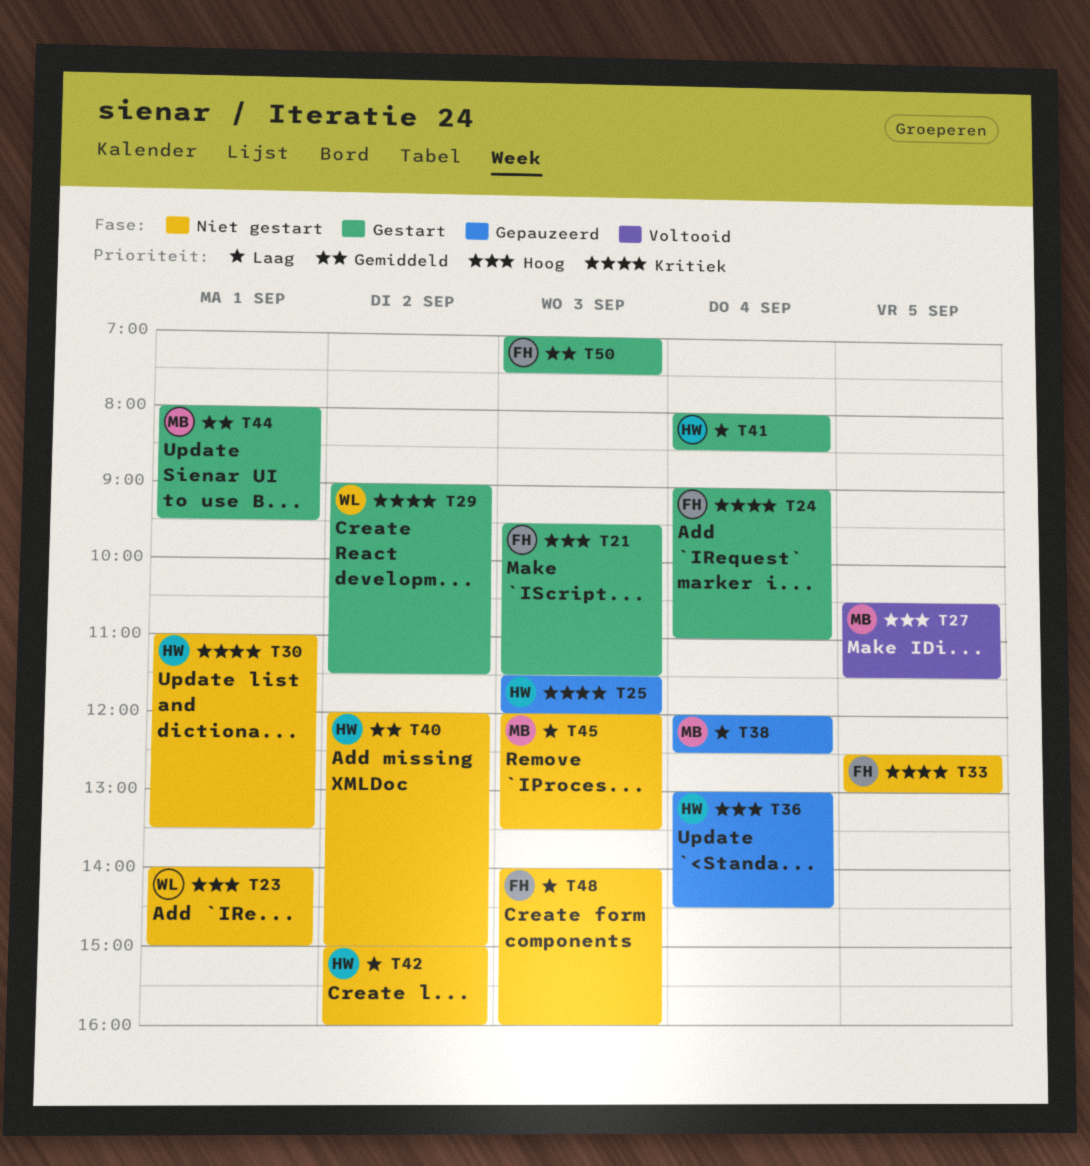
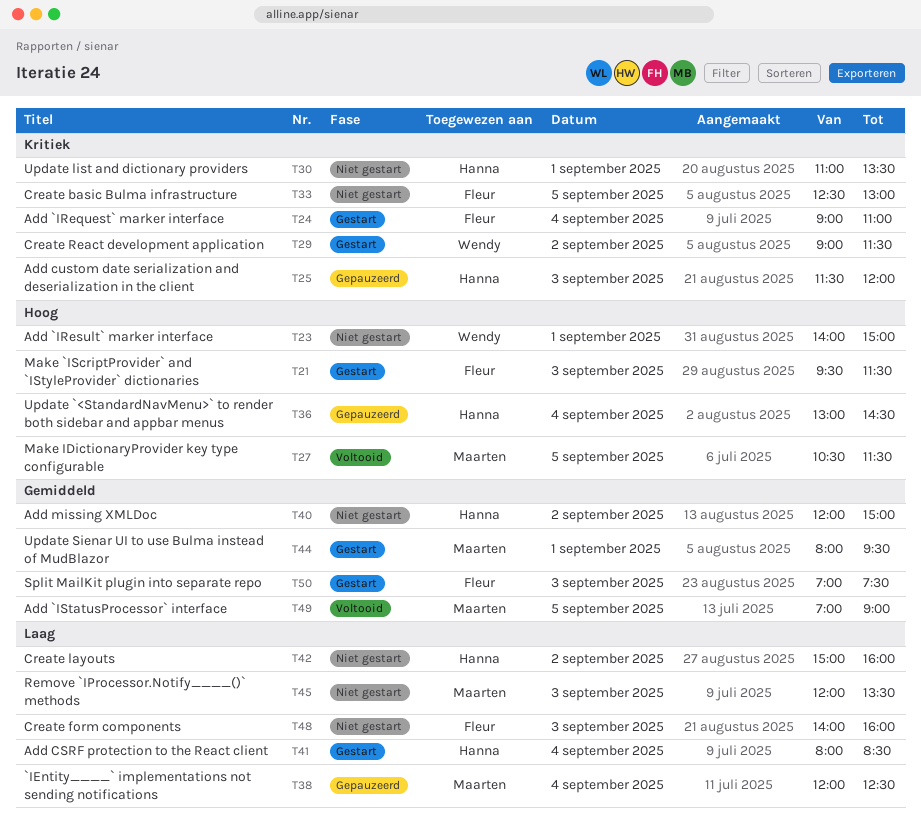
T49: none -> present

